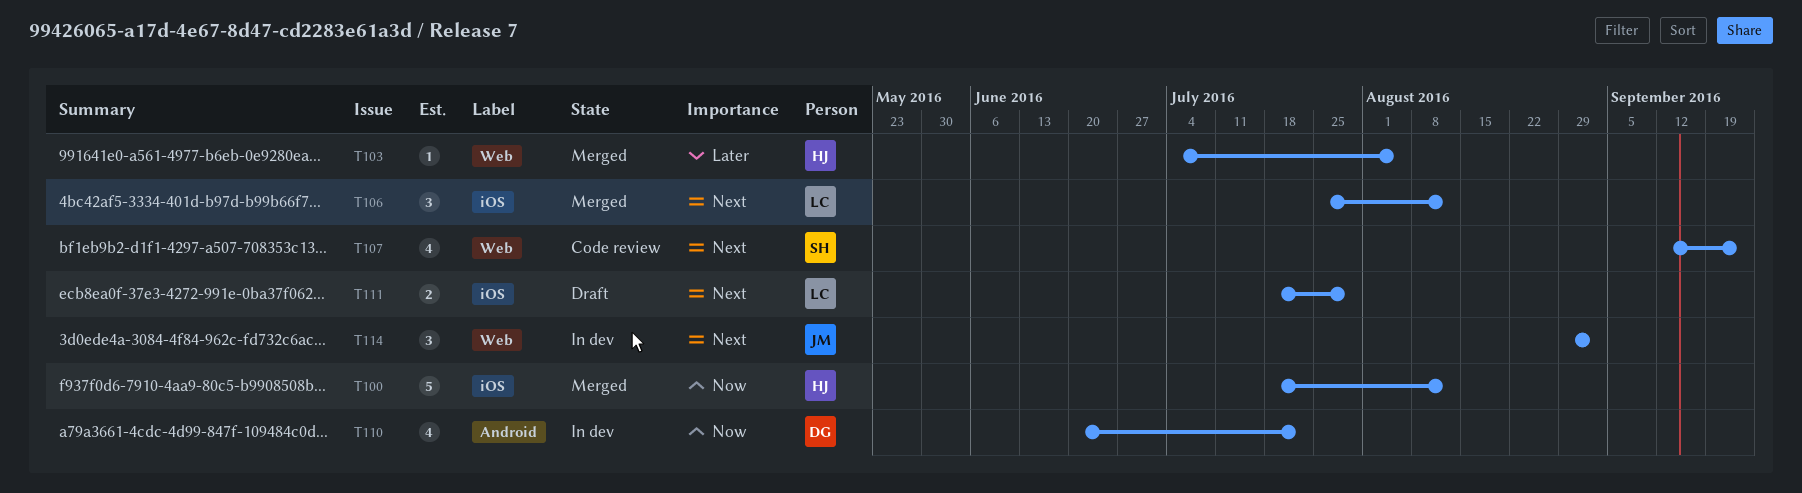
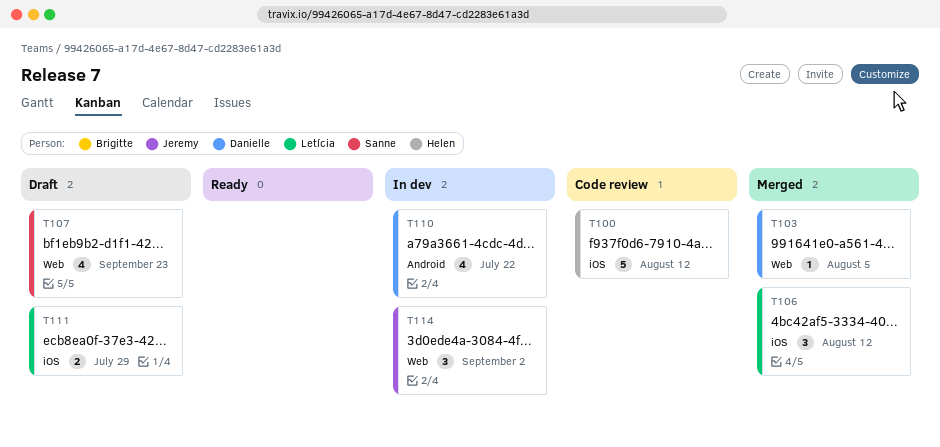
T100, status: Merged -> Code review
T103, owner: Helen -> Danielle
T107, status: Code review -> Draft

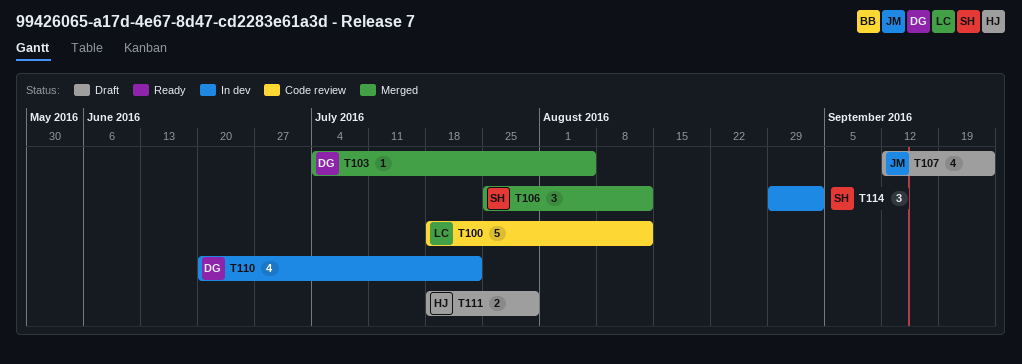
T100, owner: Helen -> Letícia
T106, owner: Letícia -> Sanne
T107, owner: Sanne -> Jeremy
T111, owner: Letícia -> Helen
T114, owner: Jeremy -> Sanne

